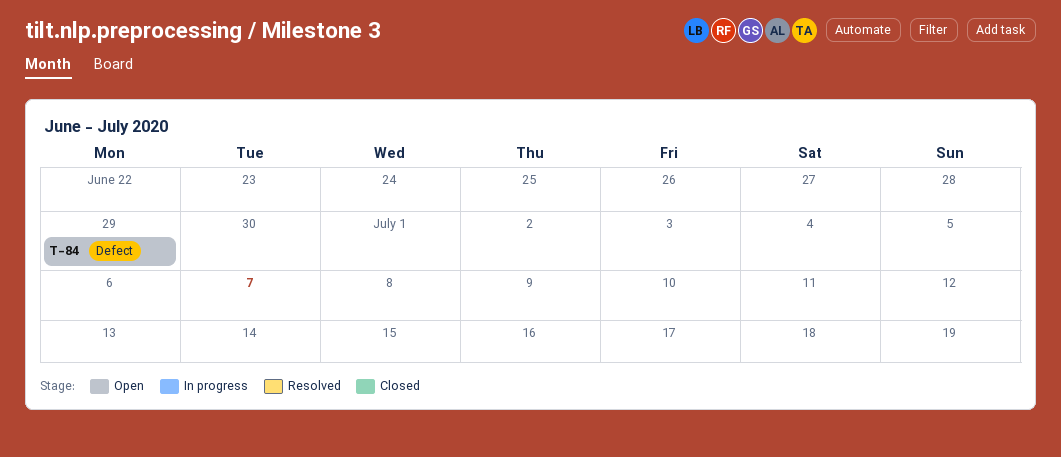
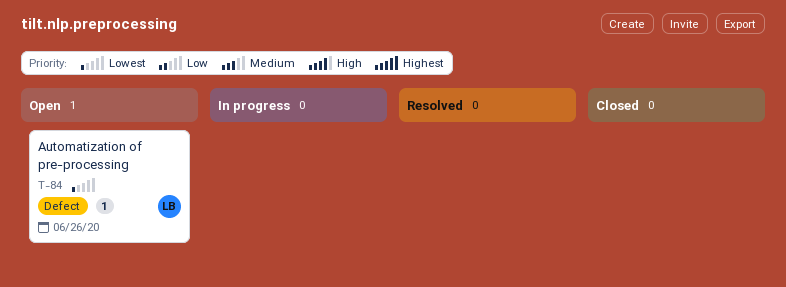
T-84, due: Jun 29 -> Jun 26

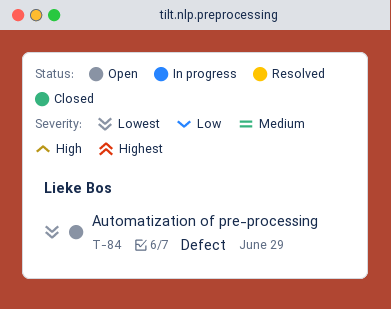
T-84, due: Jun 26 -> Jun 29

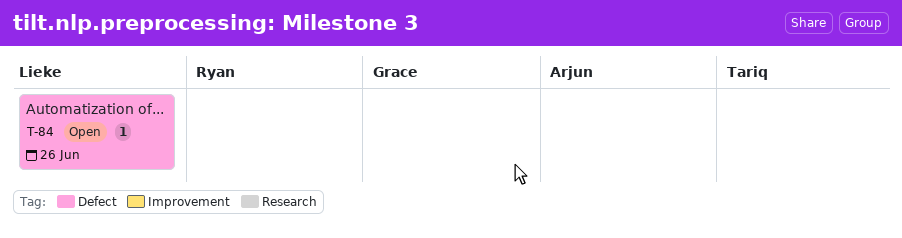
T-84, due: Jun 29 -> Jun 26

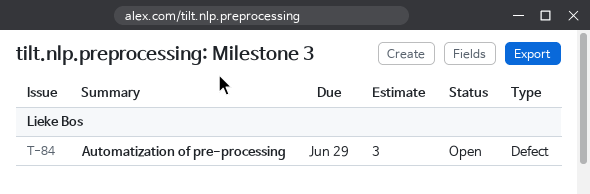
T-84, estimate: 1 -> 3
T-84, due: Jun 26 -> Jun 29

